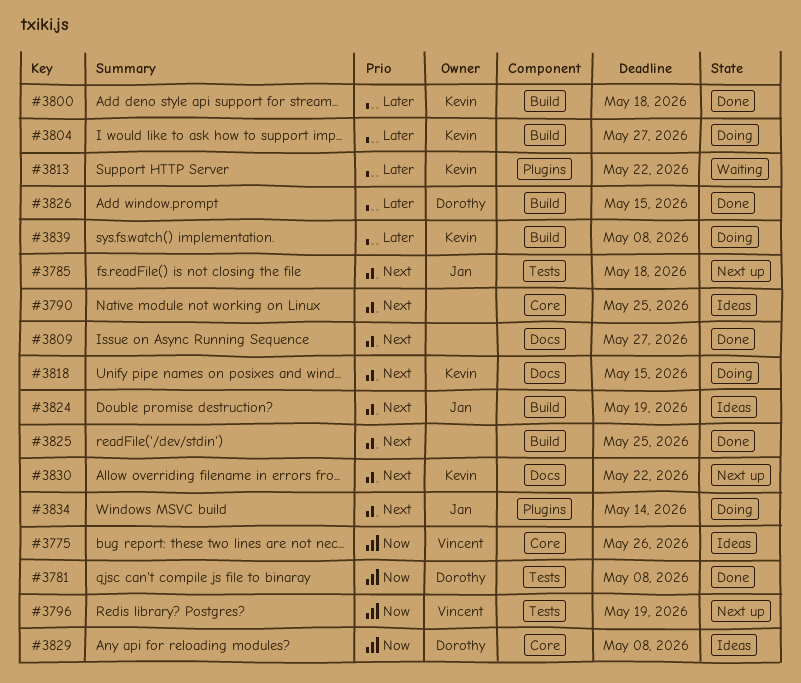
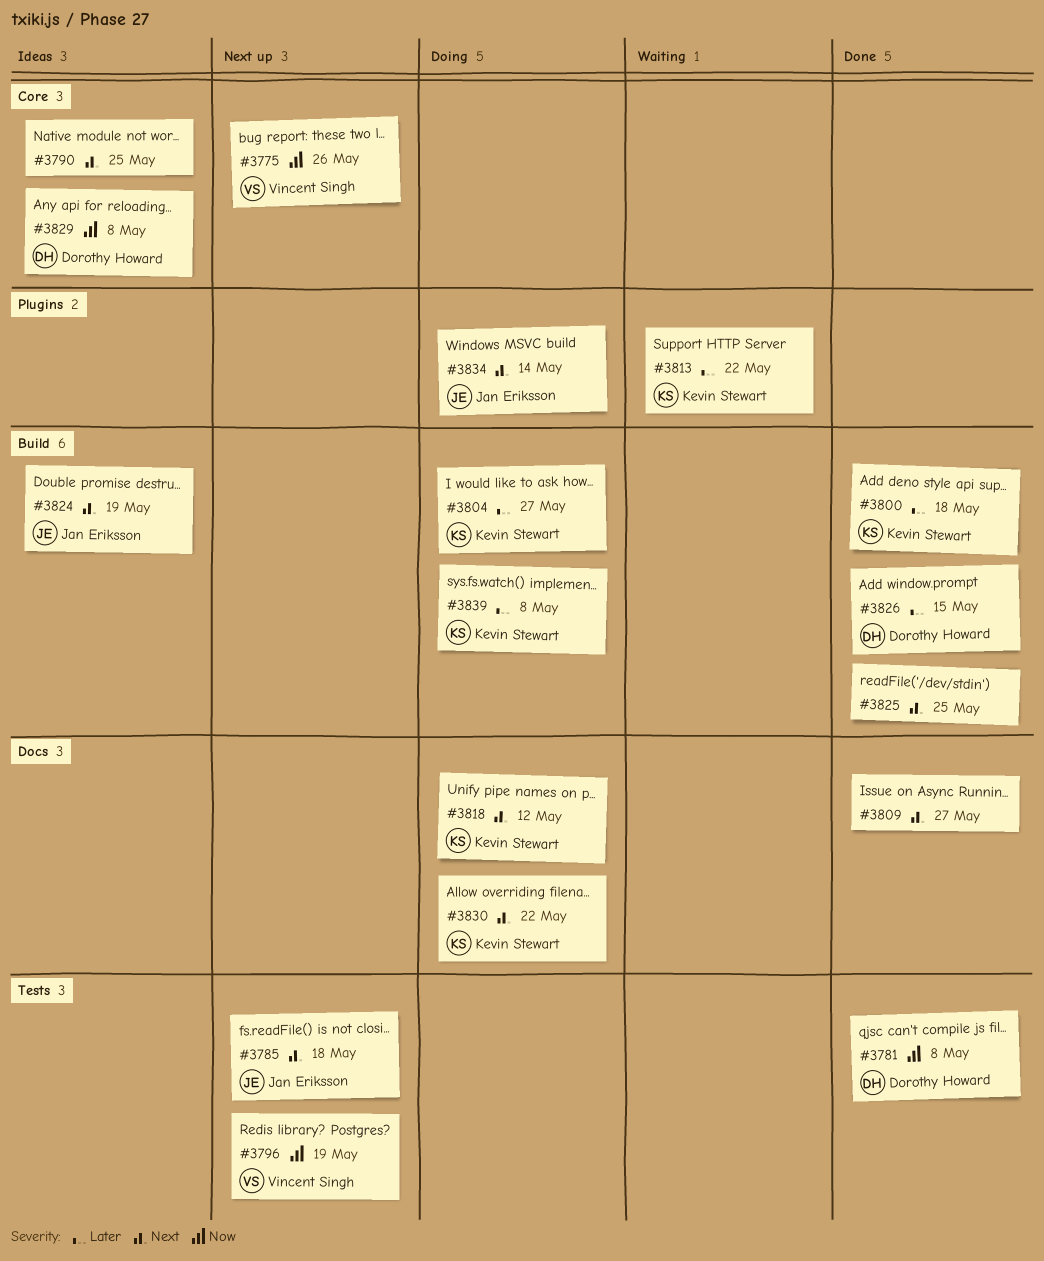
#3775, status: Ideas -> Next up
#3818, due: May 15 -> May 12
#3830, status: Next up -> Doing

